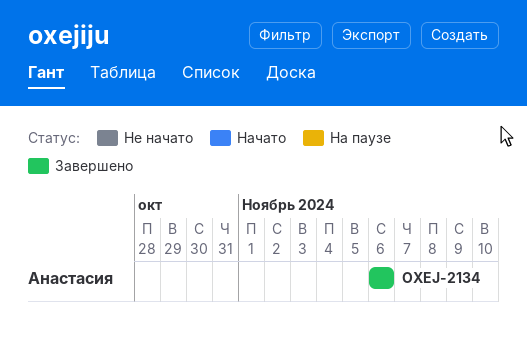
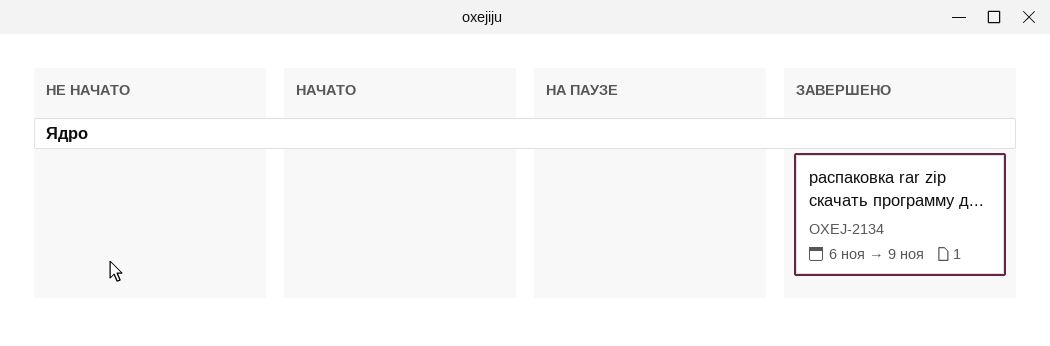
OXEJ-2134, due: Nov 6 -> Nov 9

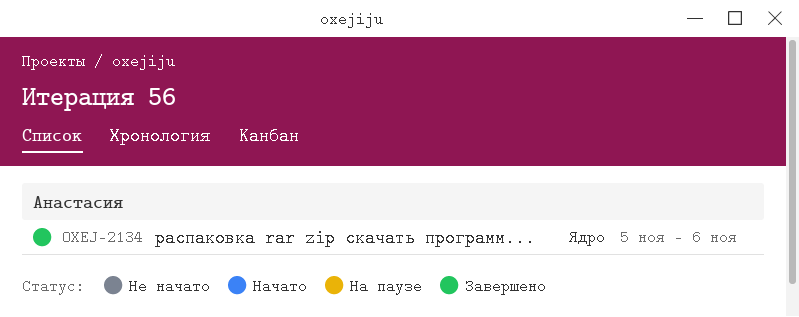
OXEJ-2134, start: Nov 6 -> Nov 5
OXEJ-2134, due: Nov 9 -> Nov 6

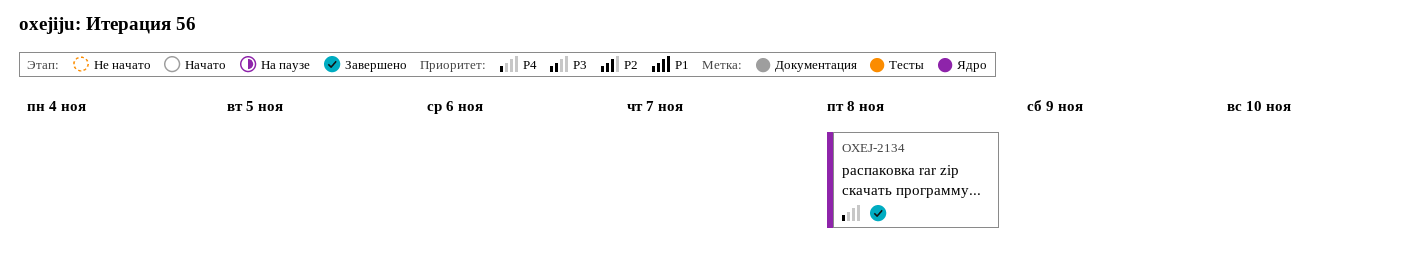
OXEJ-2134, due: Nov 6 -> Nov 8

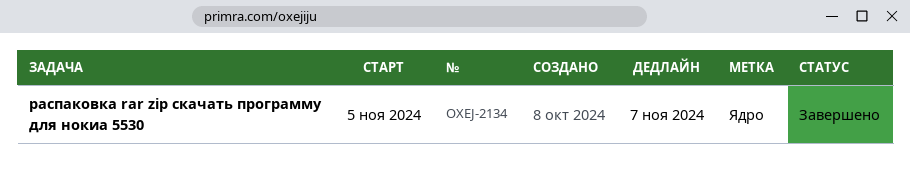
OXEJ-2134, due: Nov 8 -> Nov 7

